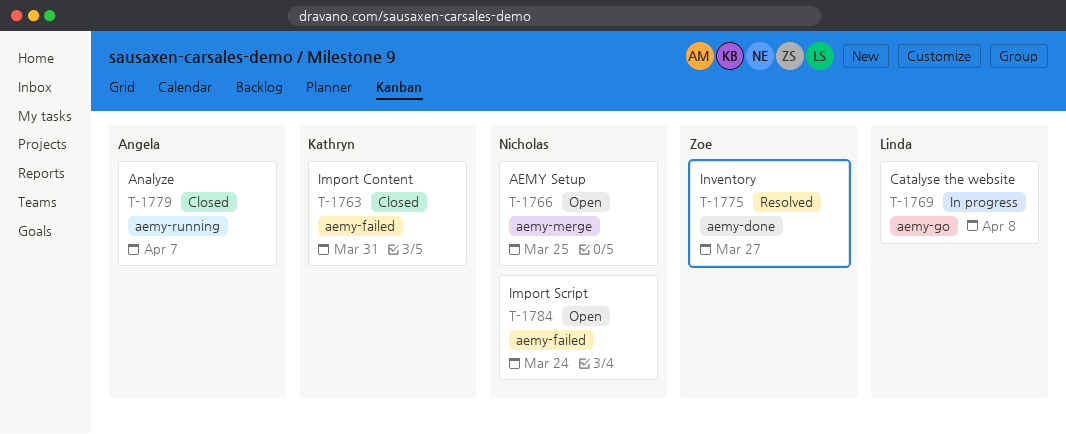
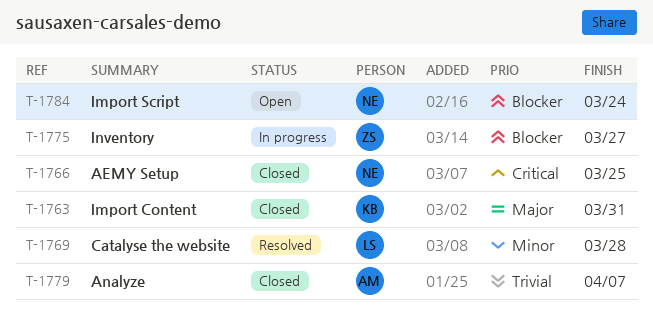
T-1766, status: Open -> Closed
T-1769, status: In progress -> Resolved
T-1769, due: Apr 8 -> Mar 28
T-1775, status: Resolved -> In progress

